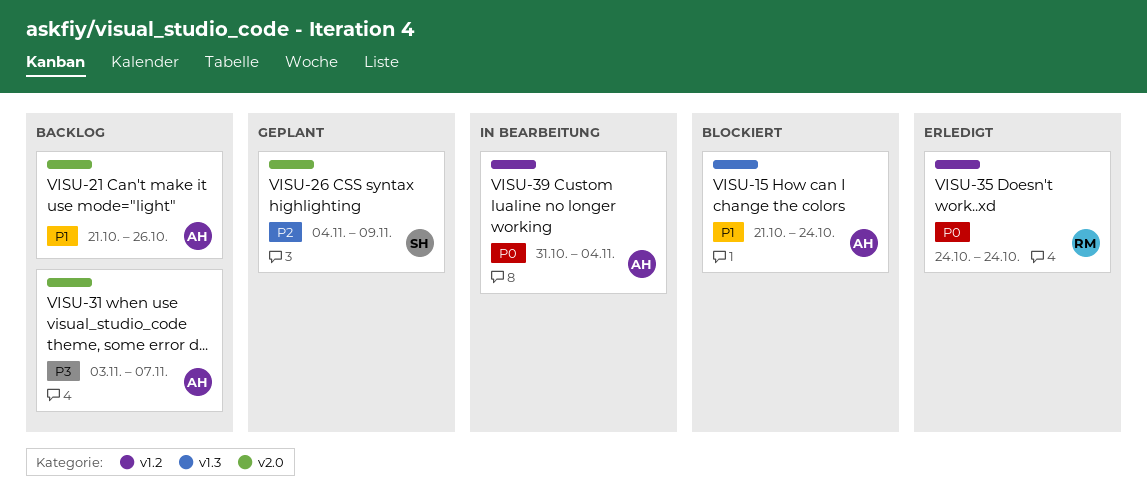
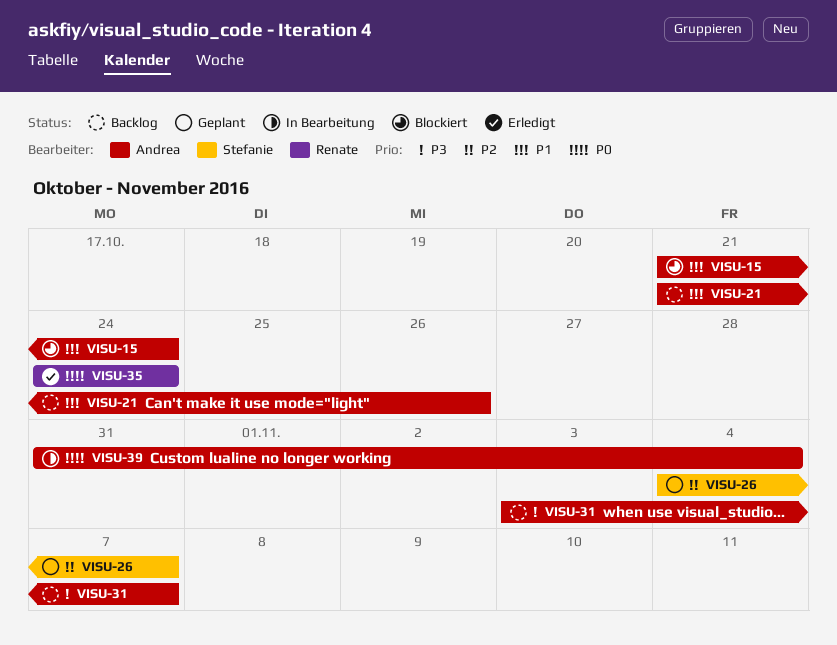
VISU-26, due: Nov 9 -> Nov 7

